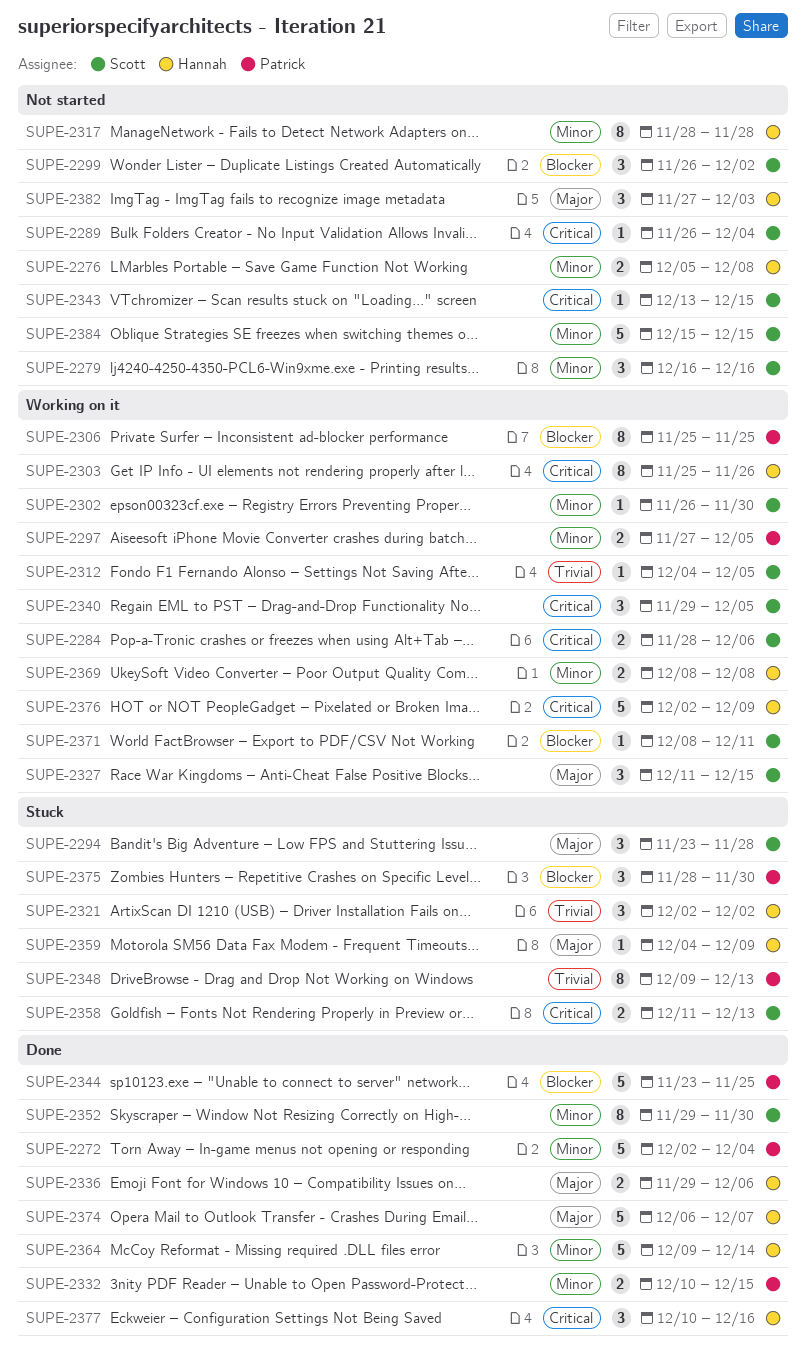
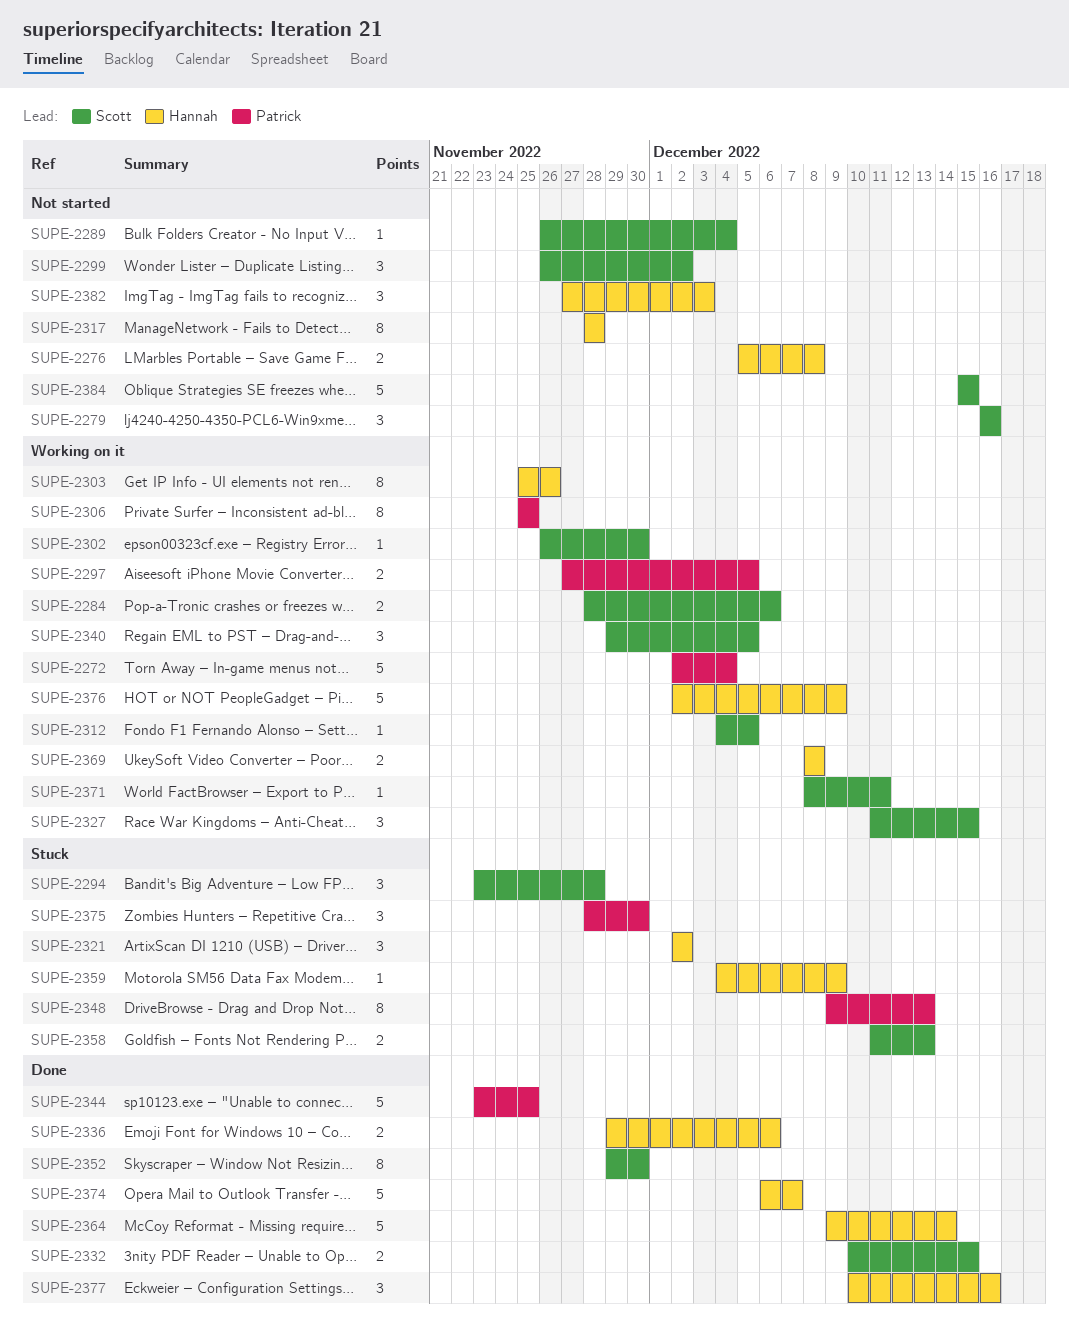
SUPE-2272, status: Done -> Working on it
SUPE-2332, owner: Patrick -> Scott
SUPE-2343: present -> none

